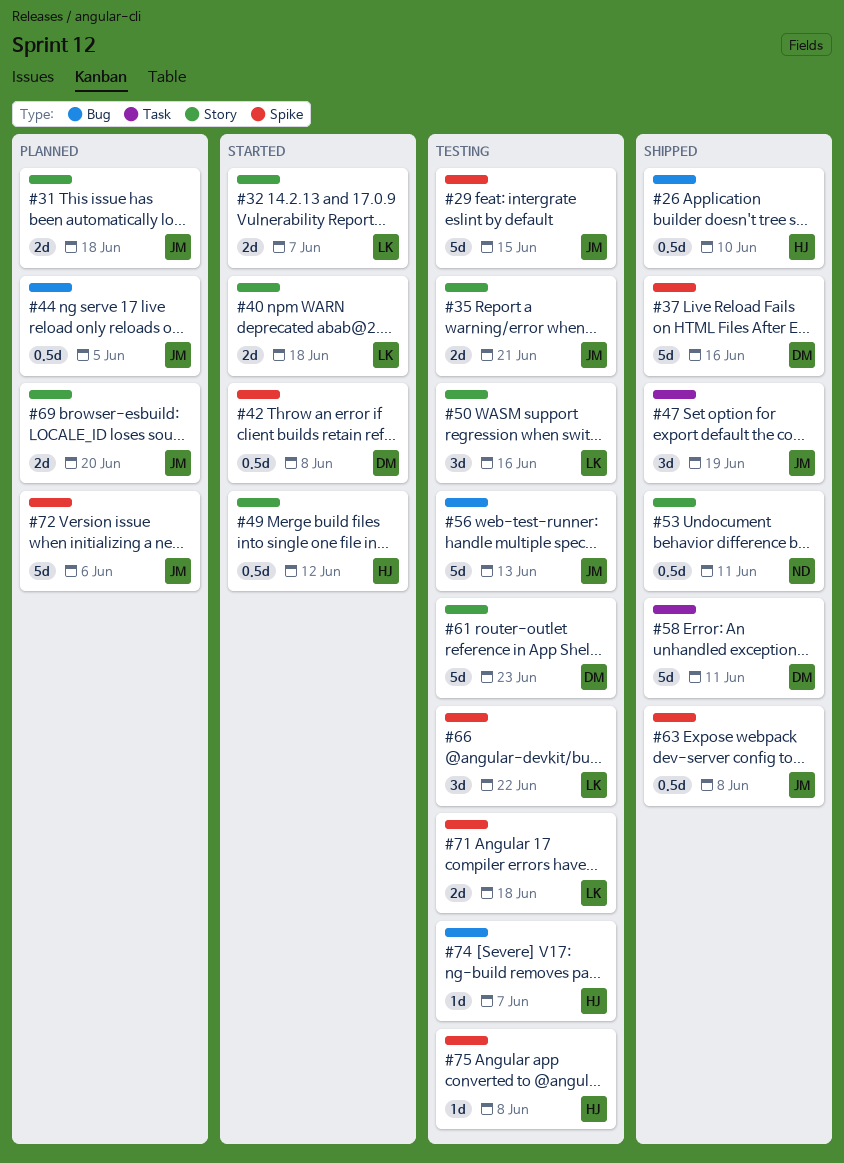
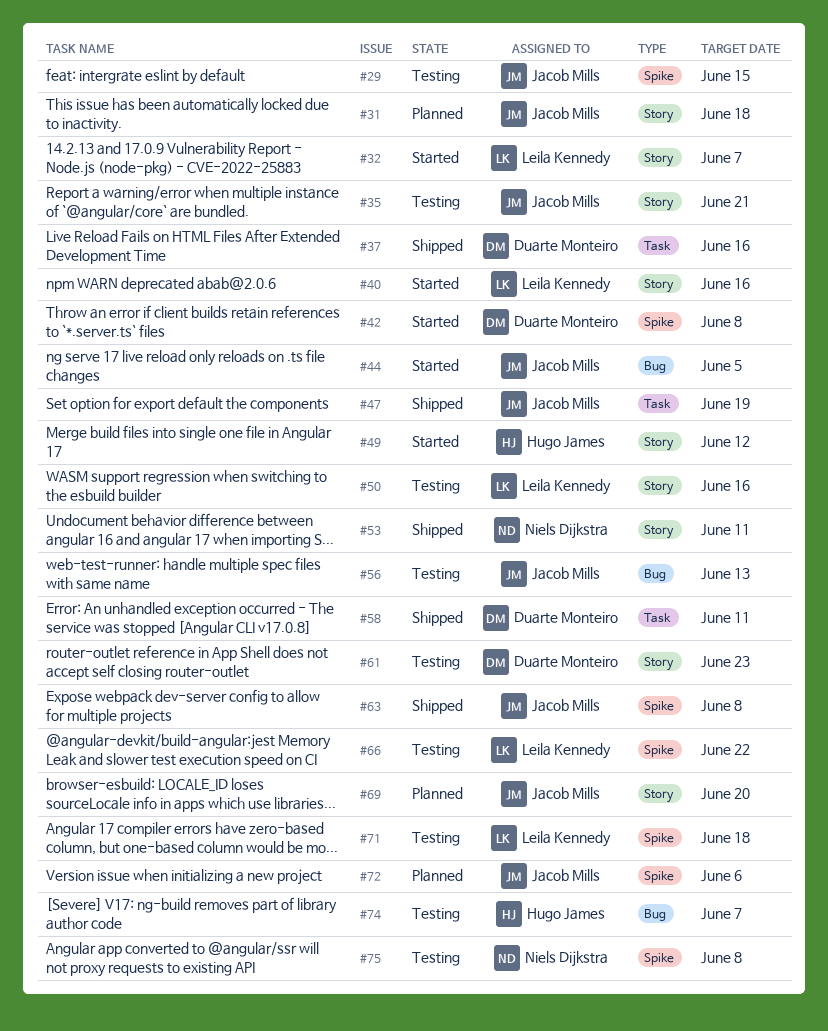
#26: present -> none
#37, label: Spike -> Task
#40, due: Jun 18 -> Jun 16
#44, status: Planned -> Started
#75, owner: Hugo James -> Niels Dijkstra

